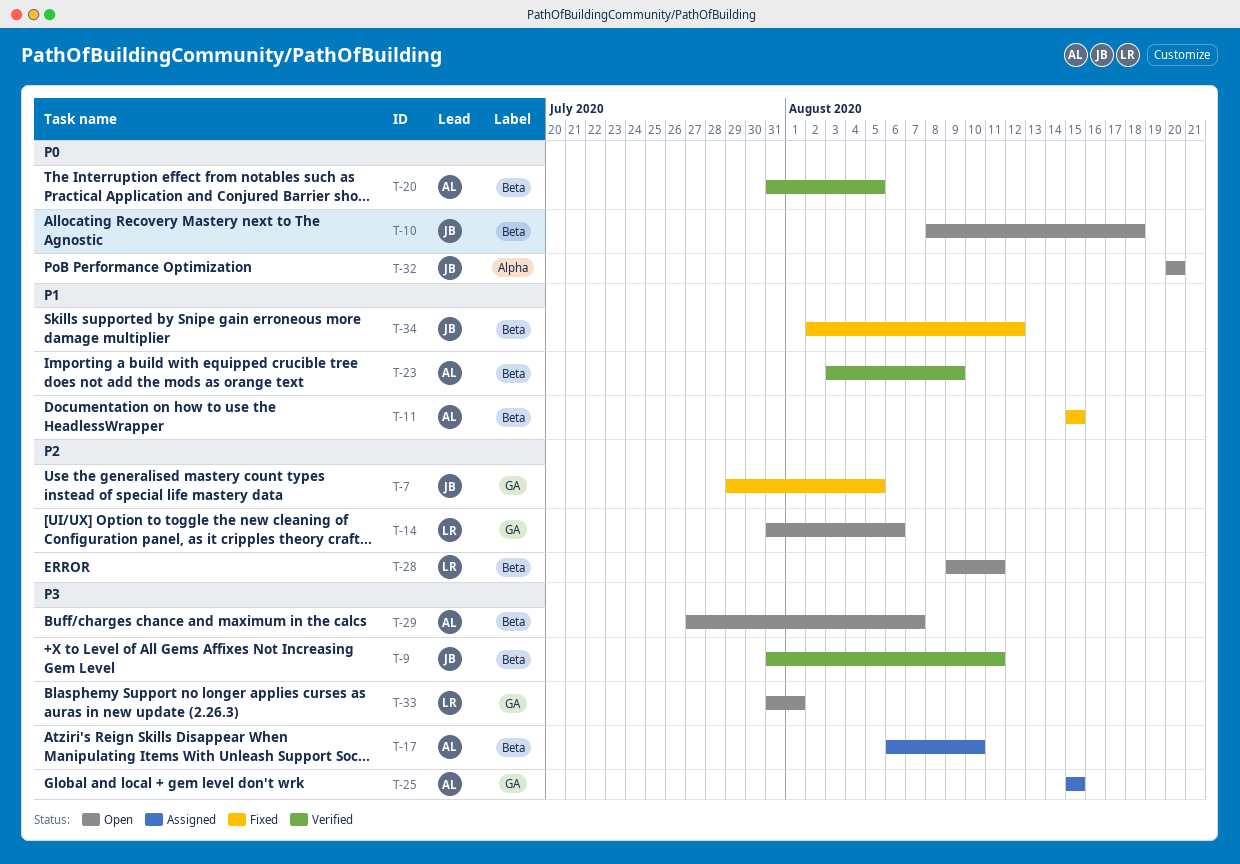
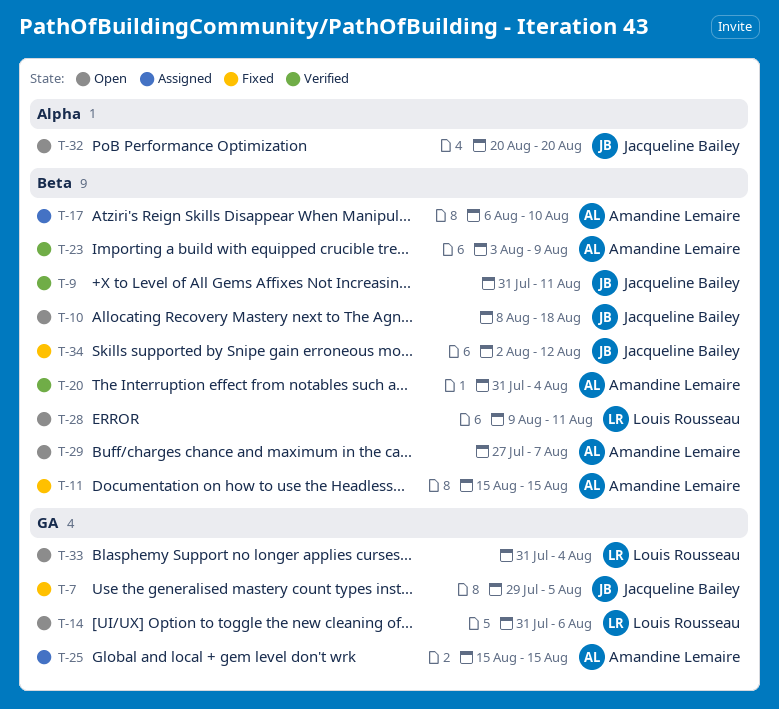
T-20, due: Aug 5 -> Aug 4
T-33, due: Aug 1 -> Aug 4

